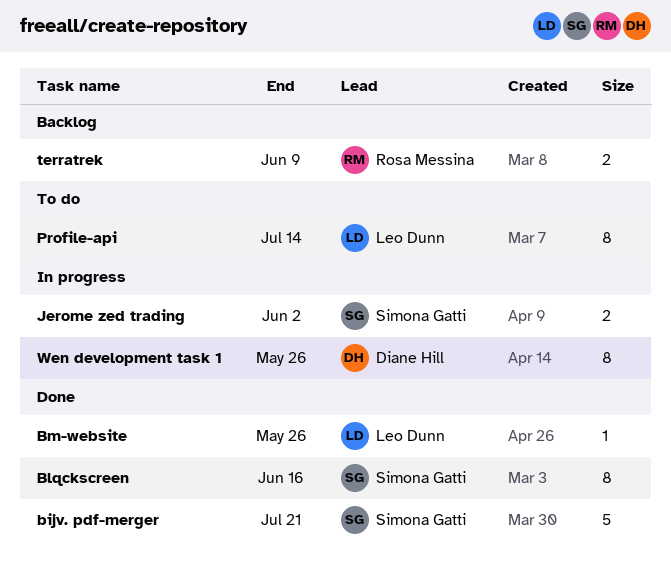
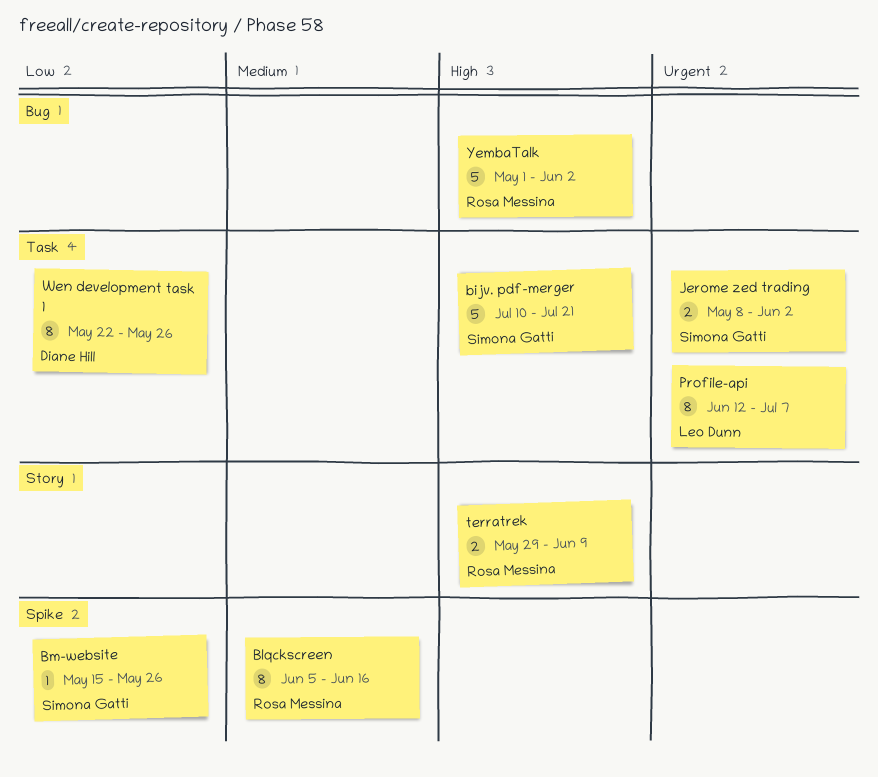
Blqckscreen, owner: Simona Gatti -> Rosa Messina
Bm-website, owner: Leo Dunn -> Simona Gatti
Profile-api, due: Jul 14 -> Jul 7
YembaTalk: none -> present

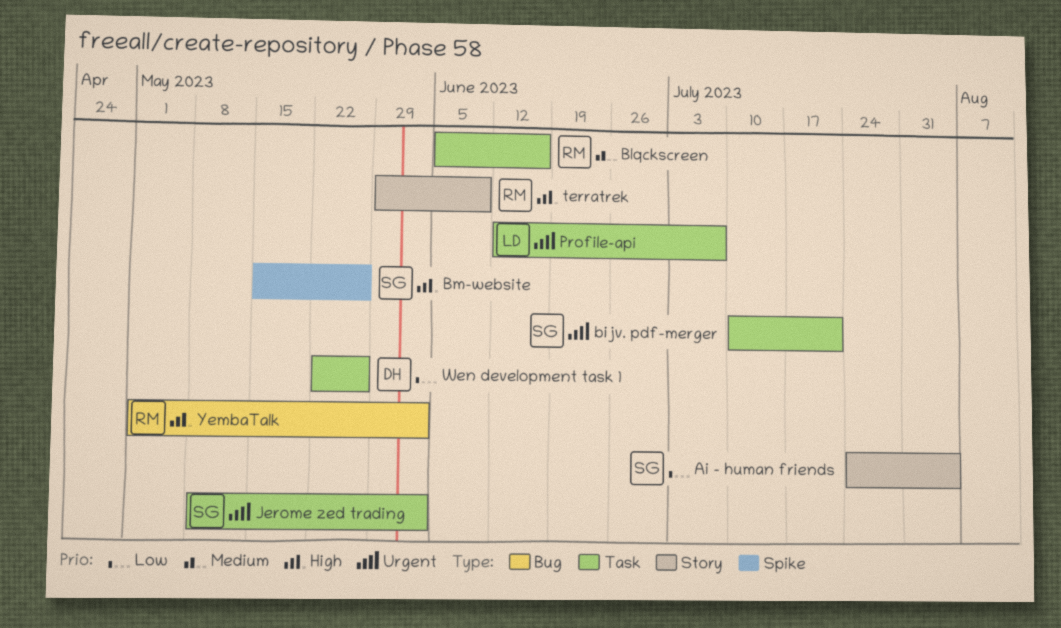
Ai - human friends: none -> present
bijv. pdf-merger, priority: High -> Urgent
Blqckscreen, label: Spike -> Task
Bm-website, priority: Low -> High

